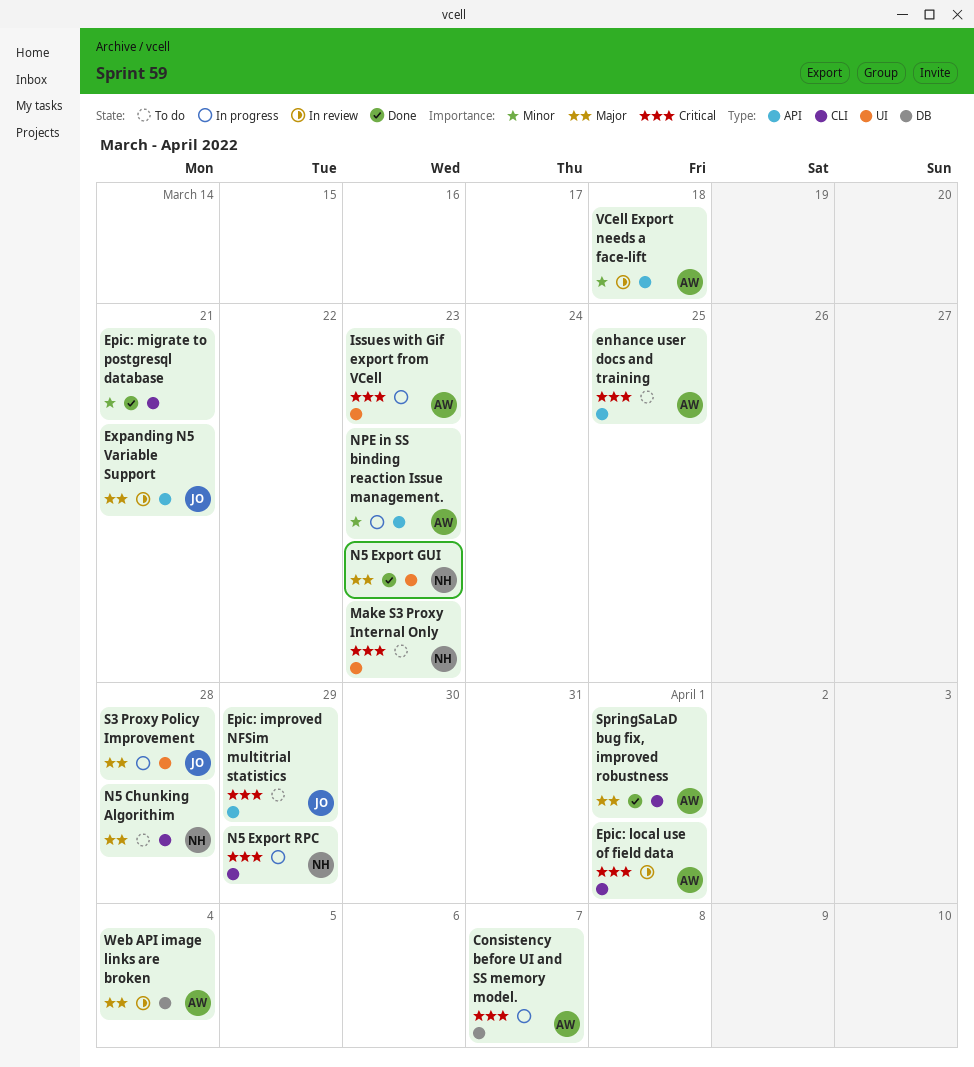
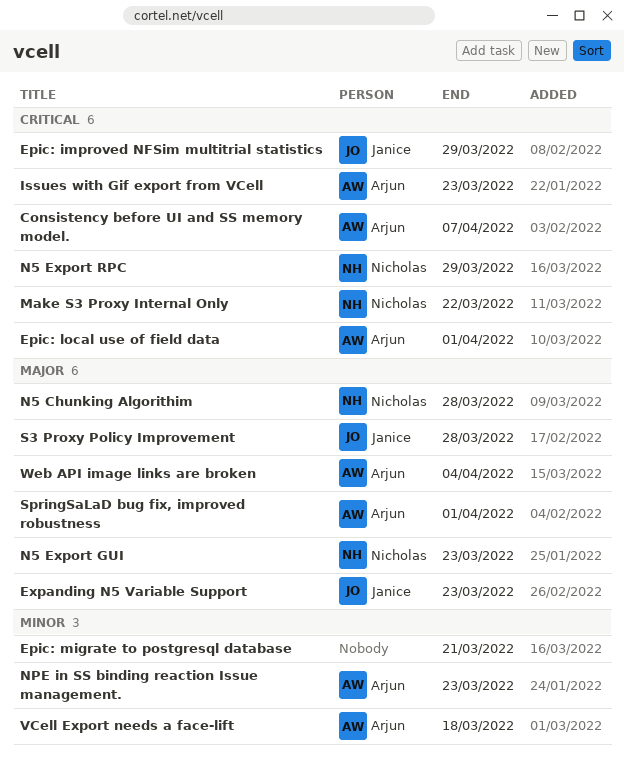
enhance user docs and training: present -> none
Expanding N5 Variable Support, due: Mar 21 -> Mar 23
Make S3 Proxy Internal Only, due: Mar 23 -> Mar 22

